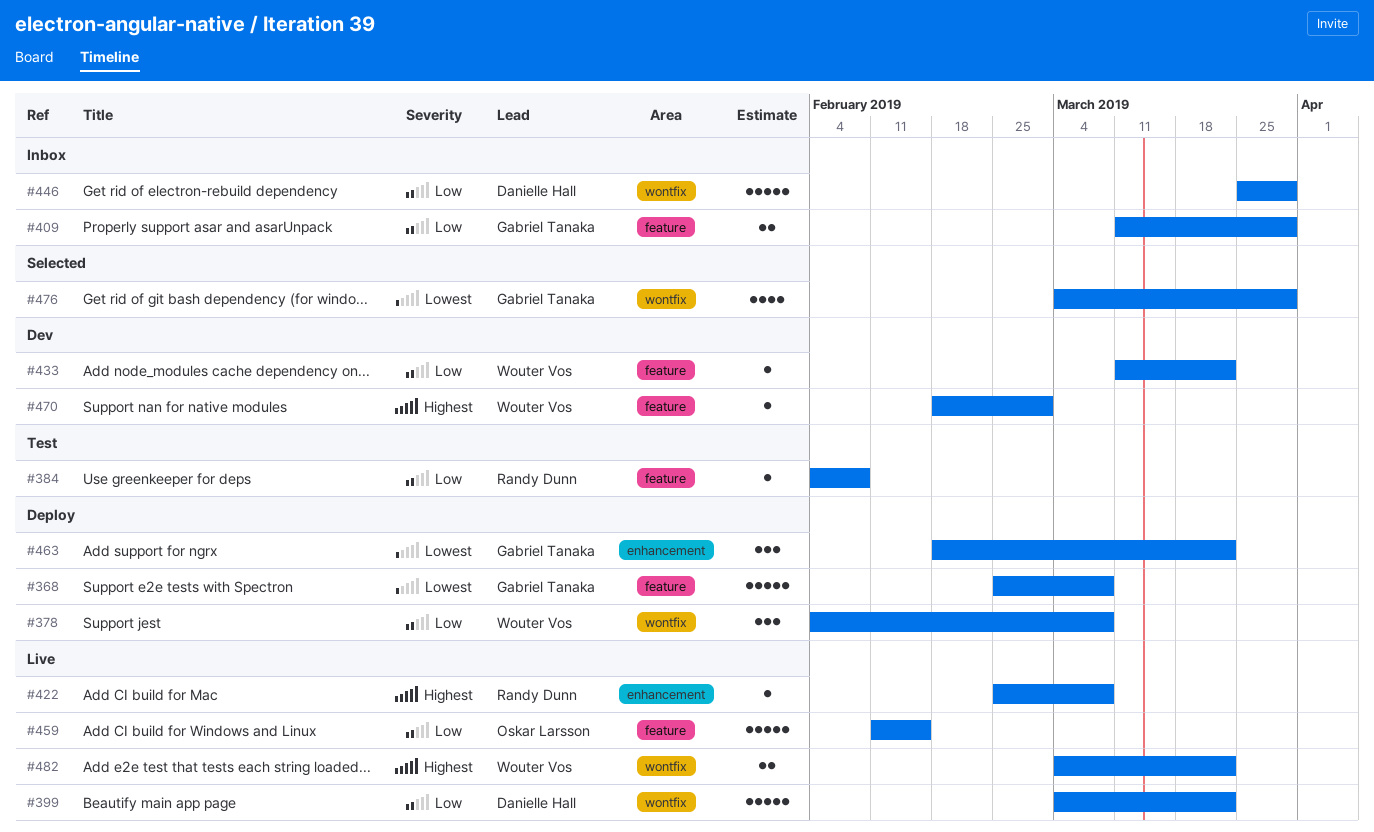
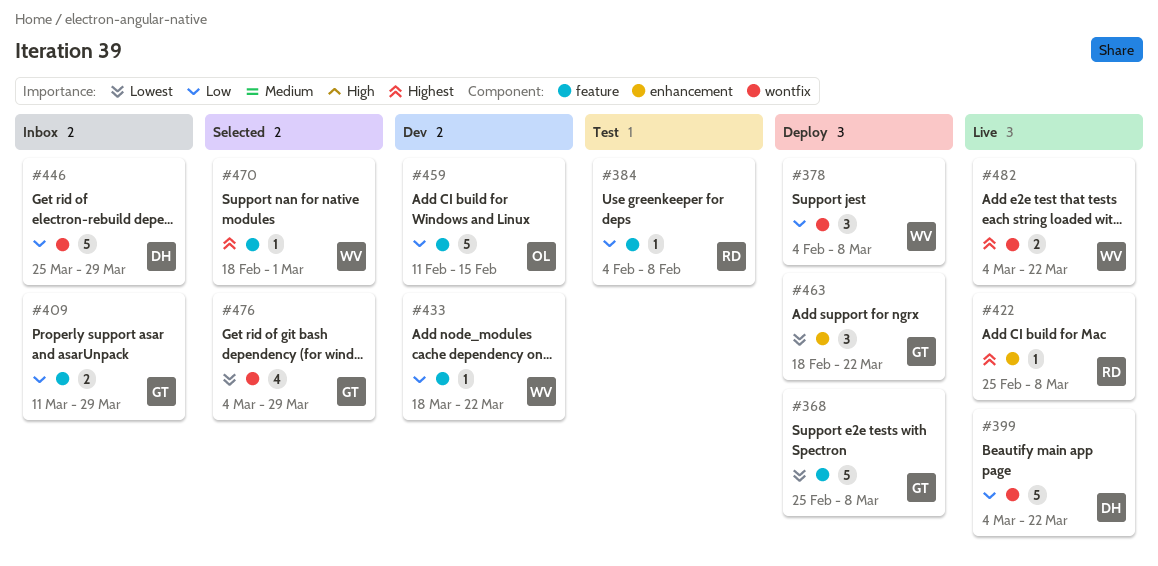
#433, start: Mar 11 -> Mar 18
#459, status: Live -> Dev
#470, status: Dev -> Selected

